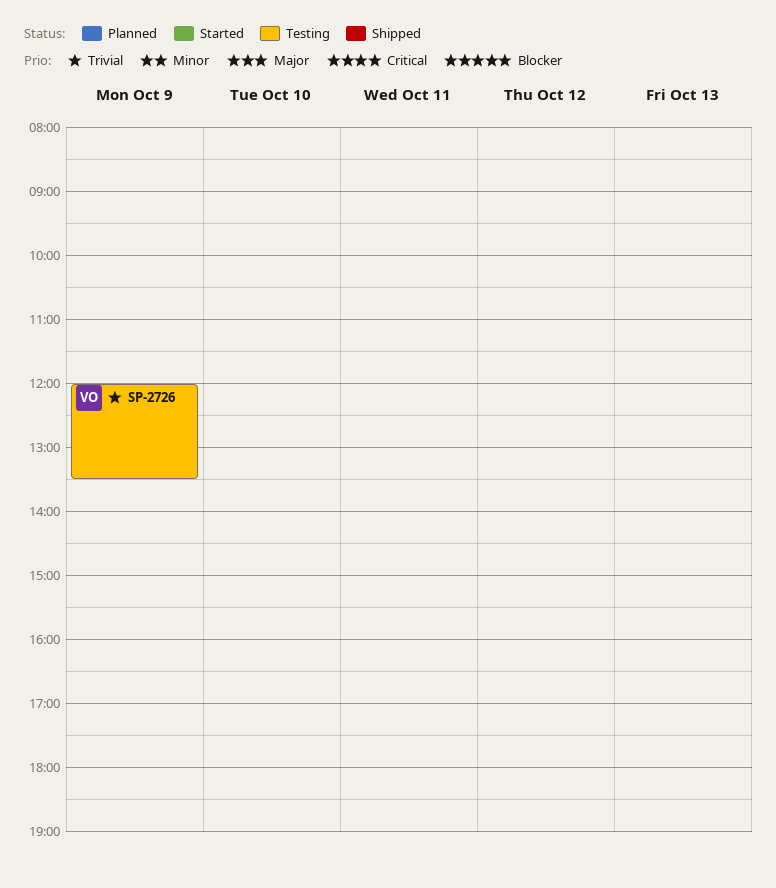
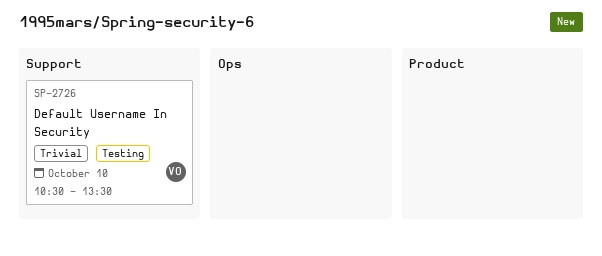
SP-2726, day: Oct 9 -> Oct 10
SP-2726, begins: 12:00 -> 10:30

